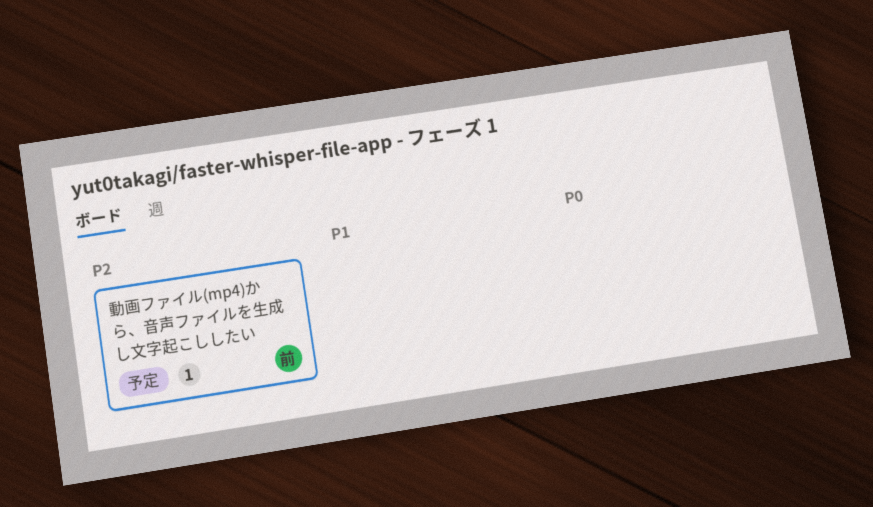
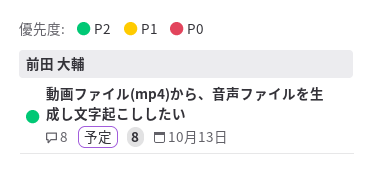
動画ファイル(mp4)から、音声ファイルを生成し文字起こししたい, estimate: 1 -> 8

